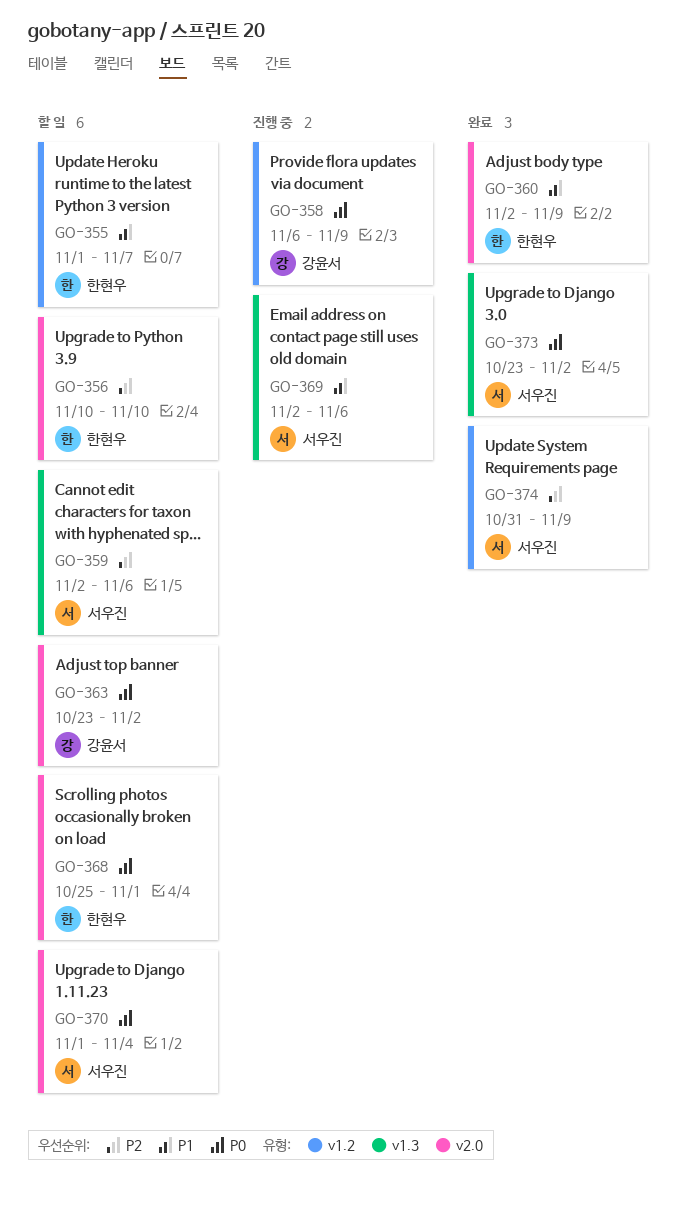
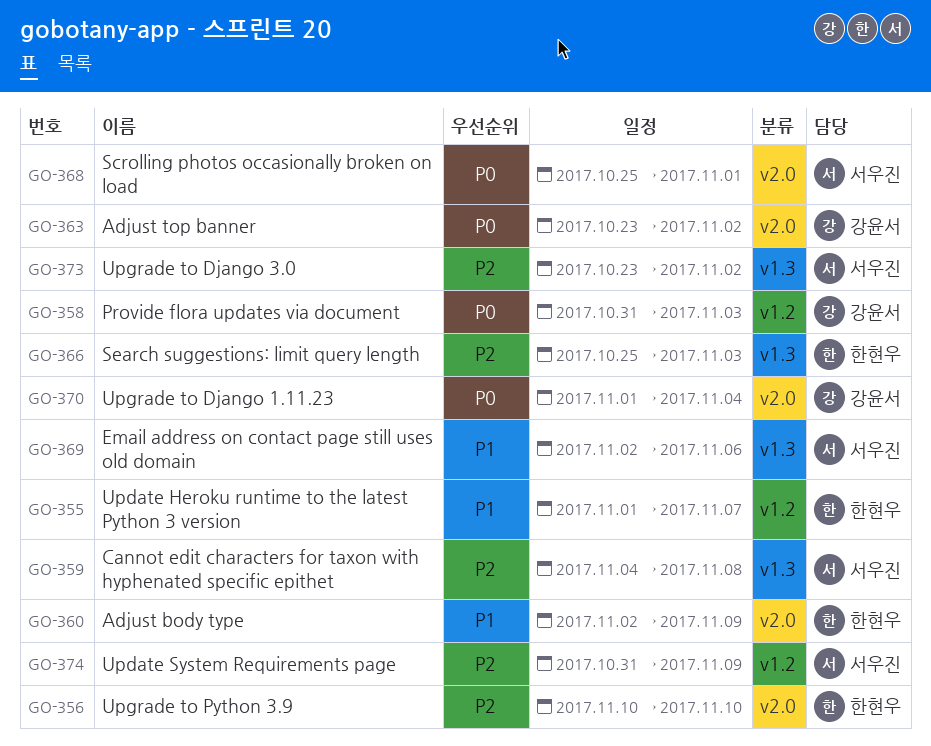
GO-358, start: Nov 6 -> Oct 31
GO-358, due: Nov 9 -> Nov 3
GO-359, start: Nov 2 -> Nov 4
GO-359, due: Nov 6 -> Nov 8
GO-366: none -> present
GO-368, owner: 한현우 -> 서우진
GO-370, owner: 서우진 -> 강윤서
GO-373, priority: P0 -> P2

